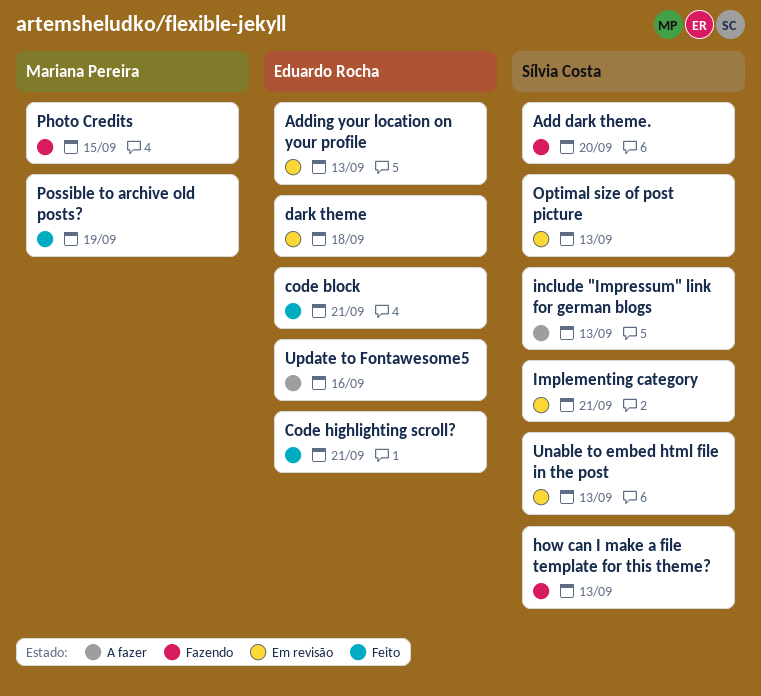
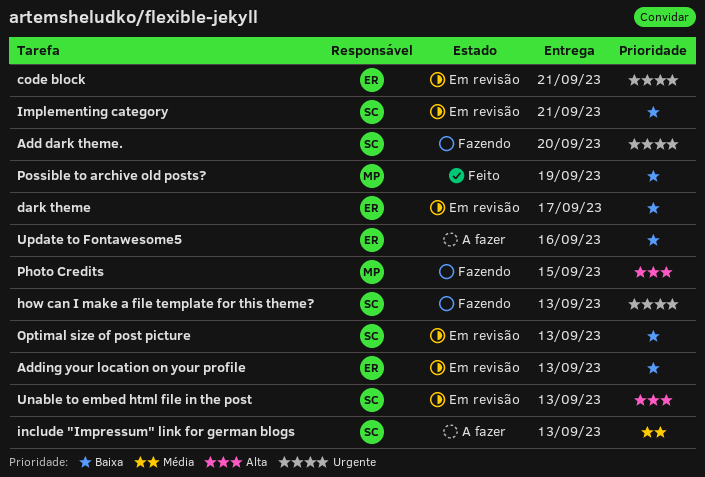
code block, status: Feito -> Em revisão
Code highlighting scroll?: present -> none
dark theme, due: Sep 18 -> Sep 17

